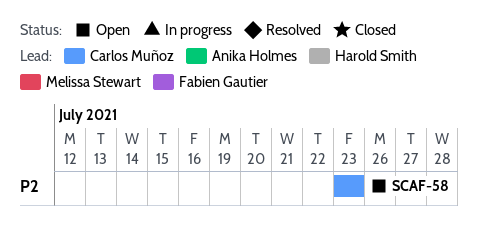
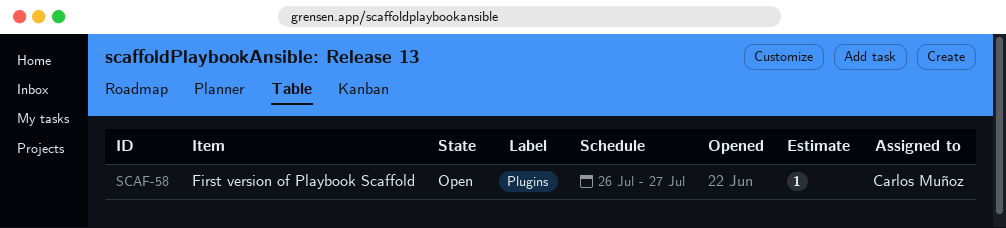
SCAF-58, start: Jul 23 -> Jul 26
SCAF-58, due: Jul 23 -> Jul 27

